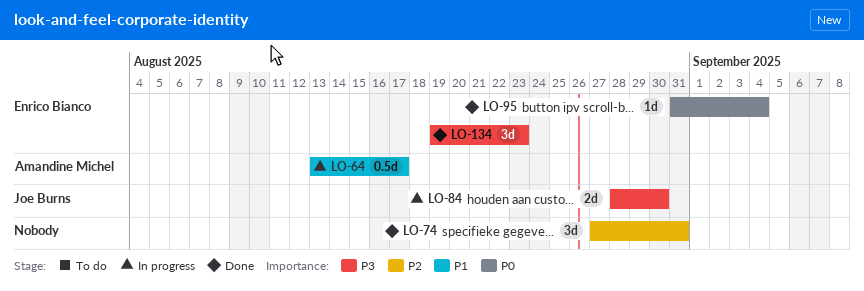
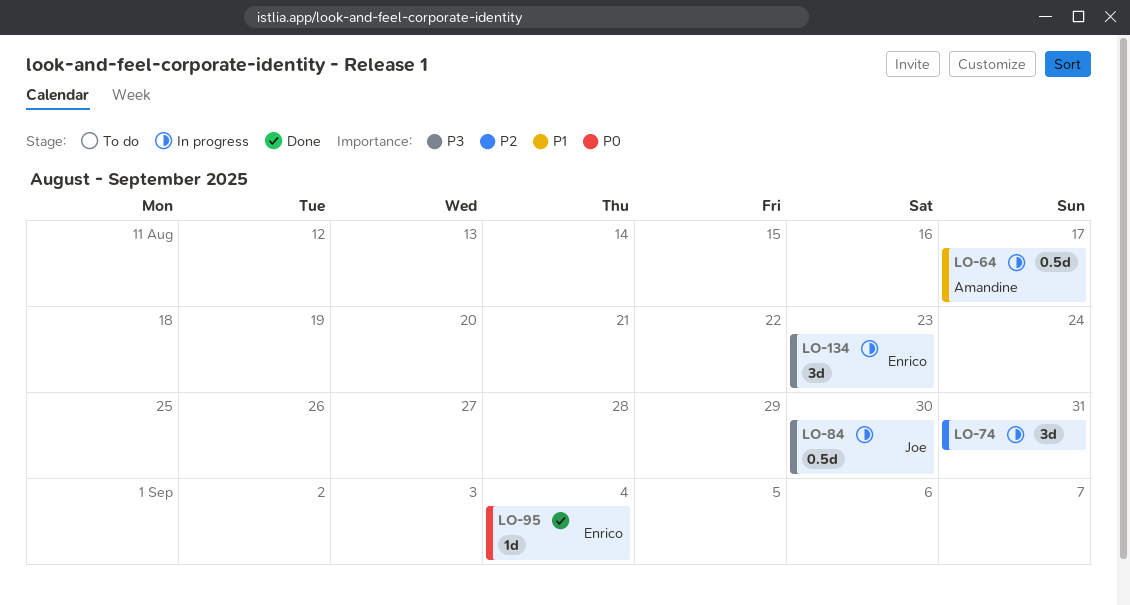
LO-74, status: Done -> In progress
LO-84, estimate: 2d -> 0.5d
LO-134, status: Done -> In progress

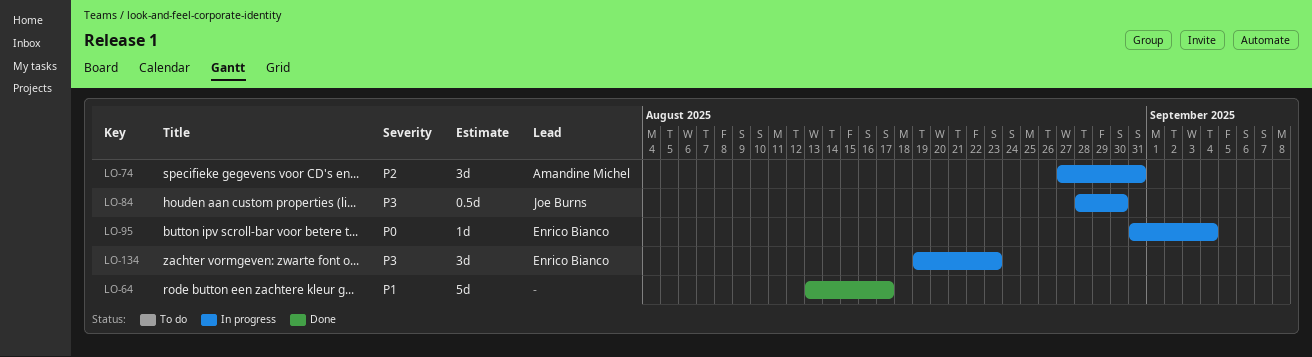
LO-64, status: In progress -> Done
LO-64, owner: Amandine Michel -> none
LO-64, estimate: 0.5d -> 5d
LO-74, owner: none -> Amandine Michel
LO-95, status: Done -> In progress

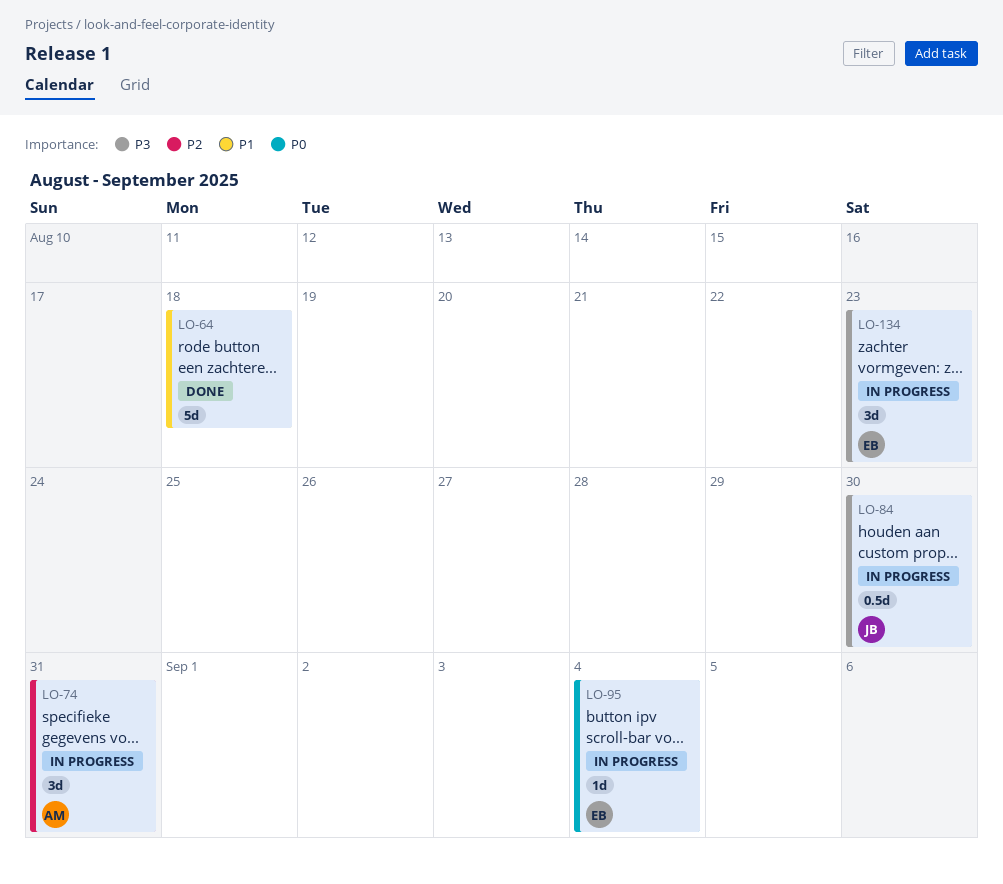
LO-64, due: Aug 17 -> Aug 18

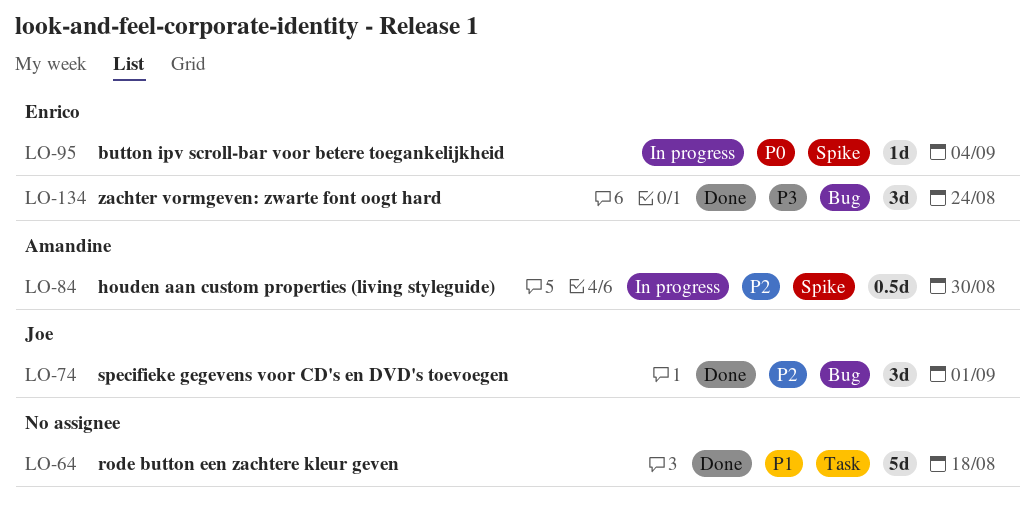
LO-74, status: In progress -> Done
LO-74, owner: Amandine -> Joe
LO-74, due: Aug 31 -> Sep 1
LO-84, owner: Joe -> Amandine
LO-84, priority: P3 -> P2
LO-134, status: In progress -> Done
LO-134, due: Aug 23 -> Aug 24

